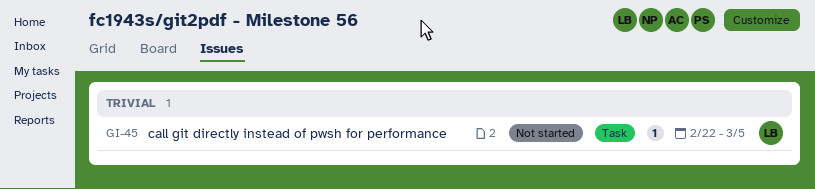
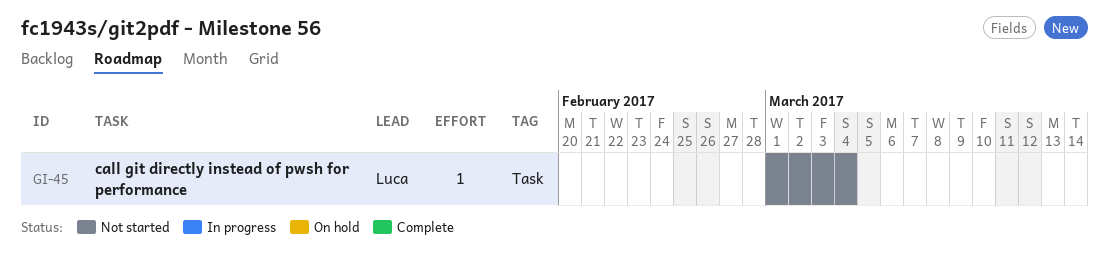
GI-45, start: Feb 22 -> Mar 1
GI-45, due: Mar 5 -> Mar 4

